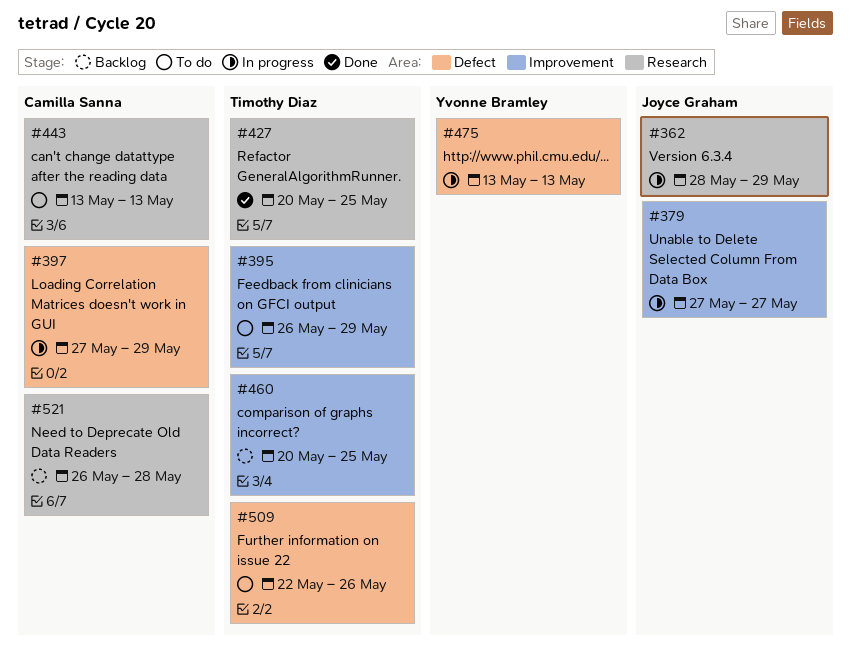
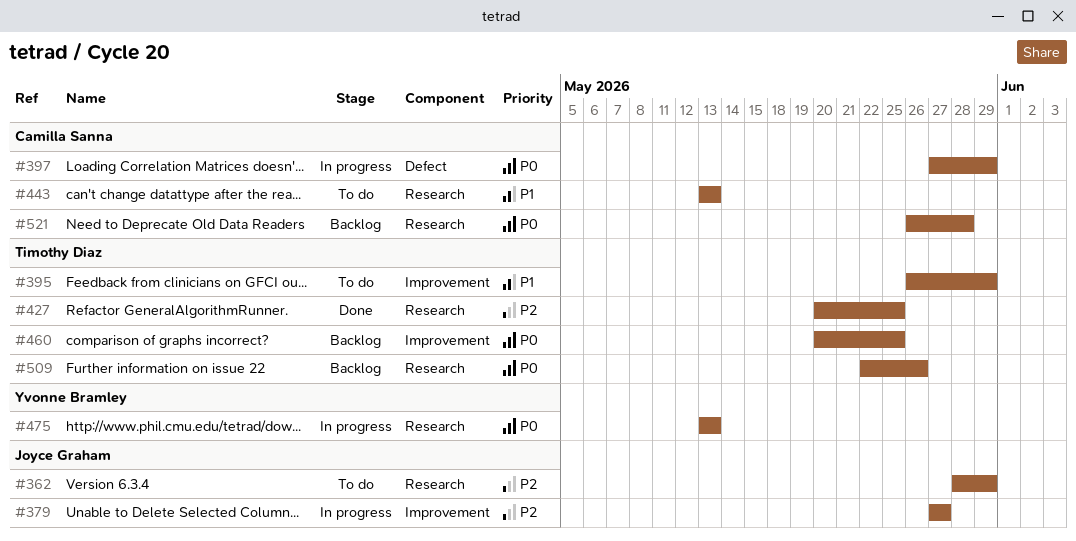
#362, status: In progress -> To do
#475, label: Defect -> Research
#509, status: To do -> Backlog
#509, label: Defect -> Research

